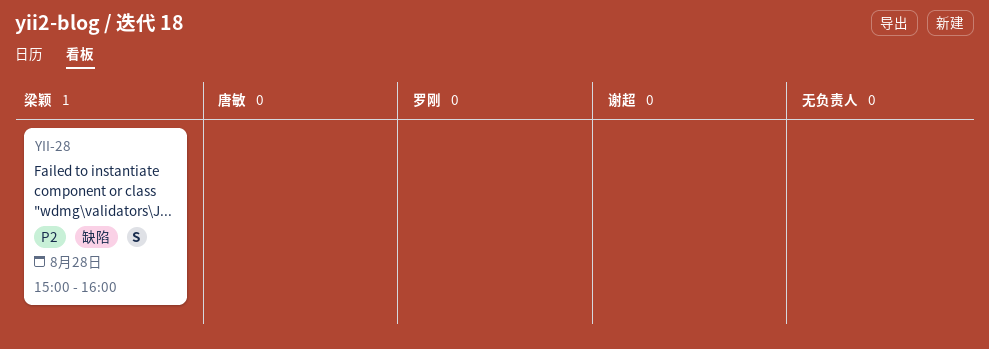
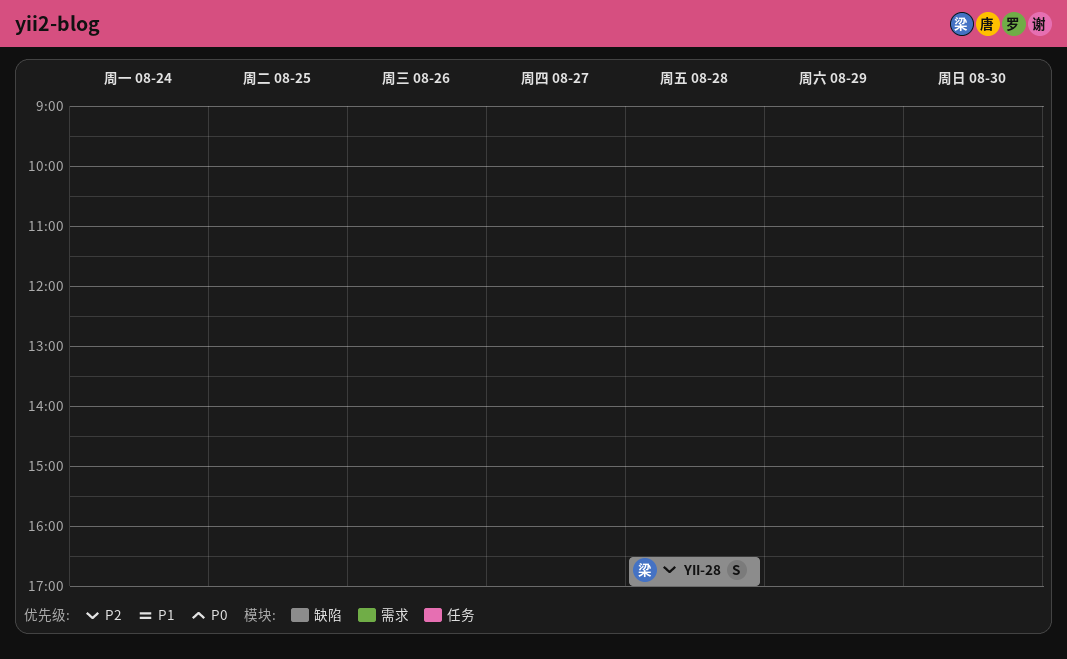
YII-28, begins: 15:00 -> 16:30
YII-28, ends: 16:00 -> 17:00

